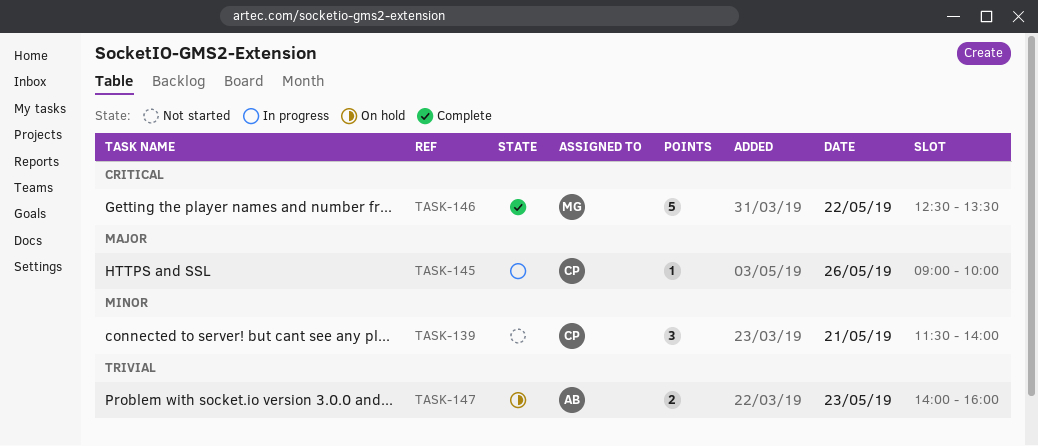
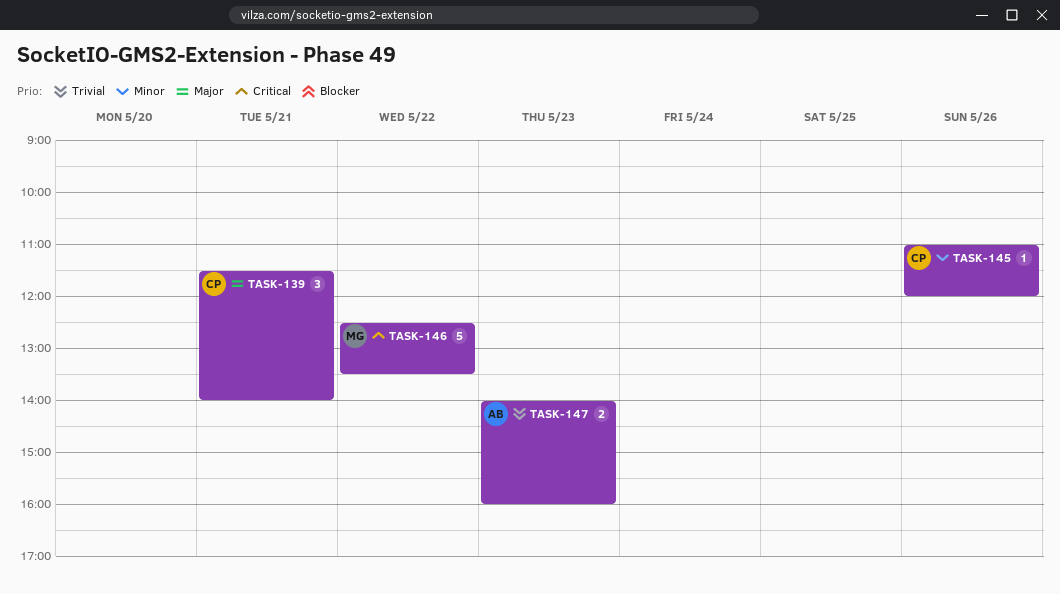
TASK-139, priority: Minor -> Major
TASK-145, priority: Major -> Minor
TASK-145, begins: 09:00 -> 11:00
TASK-145, ends: 10:00 -> 12:00

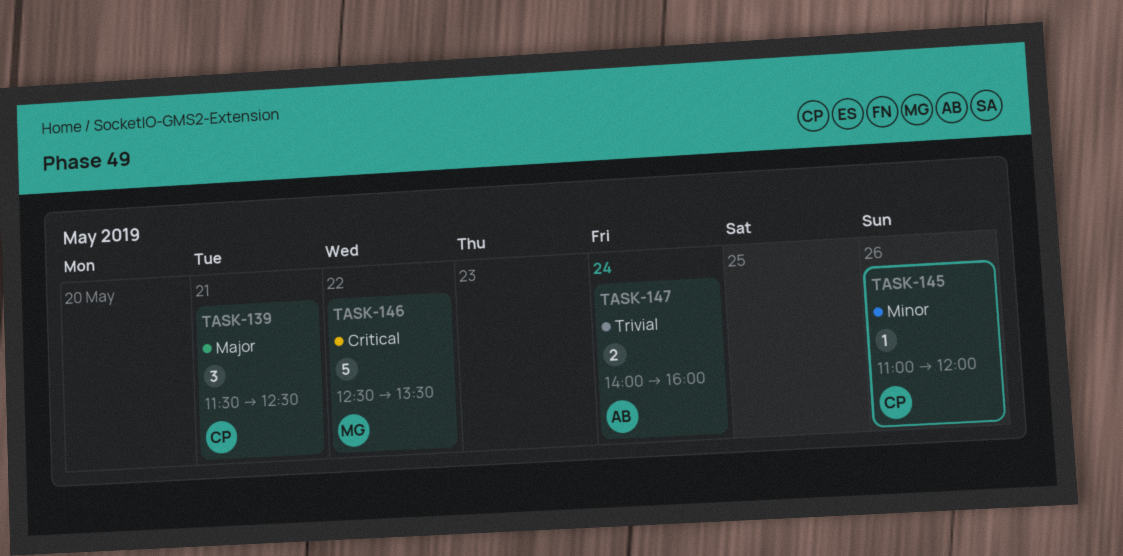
TASK-139, ends: 14:00 -> 12:30
TASK-147, day: May 23 -> May 24

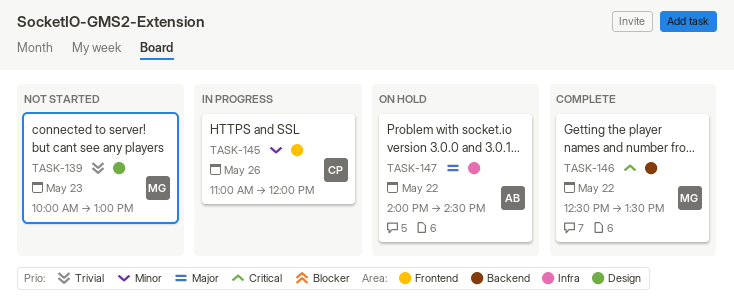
TASK-139, owner: CP -> MG
TASK-139, priority: Major -> Trivial
TASK-139, day: May 21 -> May 23
TASK-139, begins: 11:30 -> 10:00
TASK-139, ends: 12:30 -> 13:00
TASK-147, priority: Trivial -> Major
TASK-147, day: May 24 -> May 22
TASK-147, ends: 16:00 -> 14:30

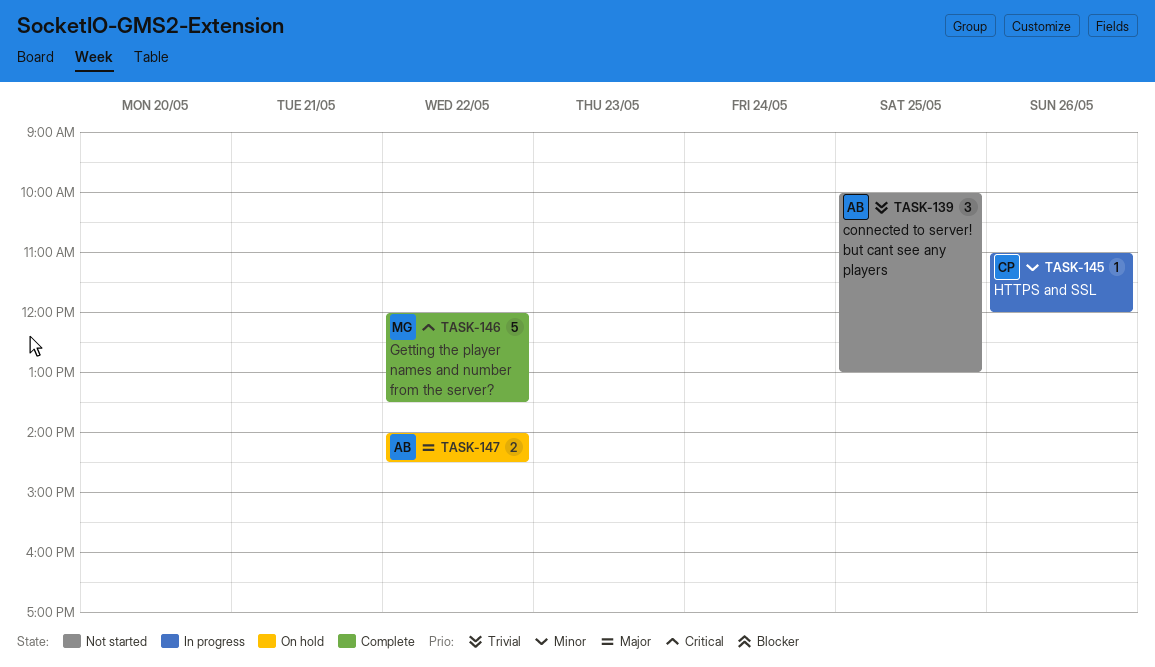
TASK-139, owner: MG -> AB
TASK-139, day: May 23 -> May 25
TASK-146, begins: 12:30 -> 12:00

